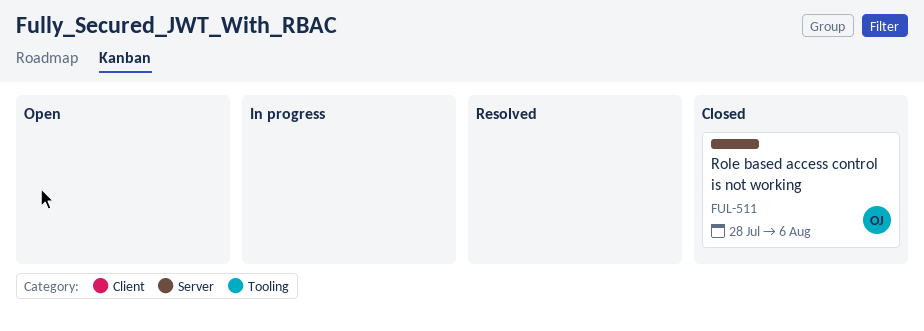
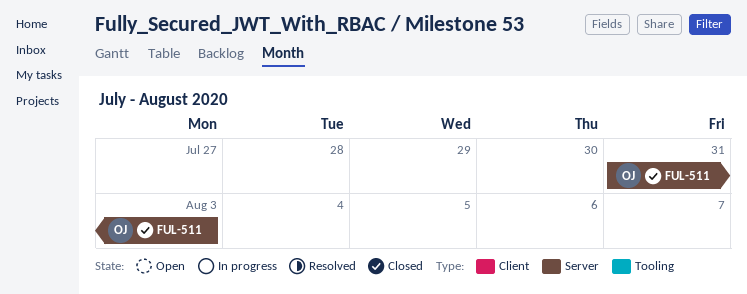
FUL-511, start: Jul 28 -> Jul 31
FUL-511, due: Aug 6 -> Aug 3

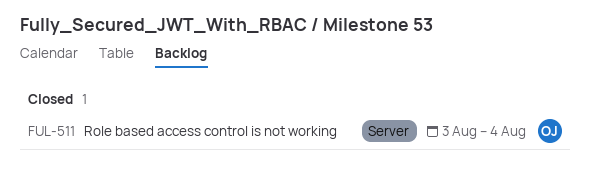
FUL-511, start: Jul 31 -> Aug 3
FUL-511, due: Aug 3 -> Aug 4

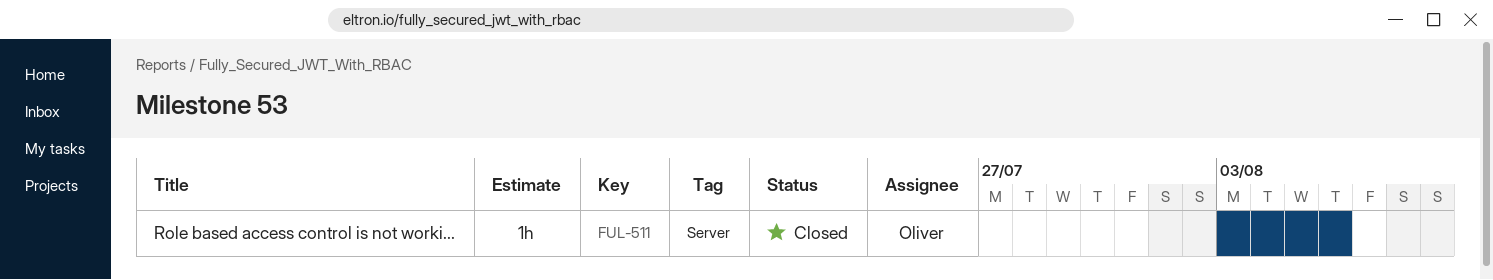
FUL-511, due: Aug 4 -> Aug 6

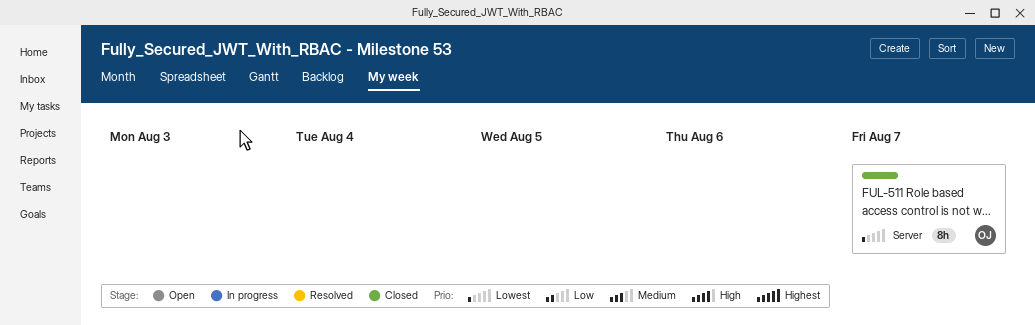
FUL-511, estimate: 1h -> 8h
FUL-511, due: Aug 6 -> Aug 7

